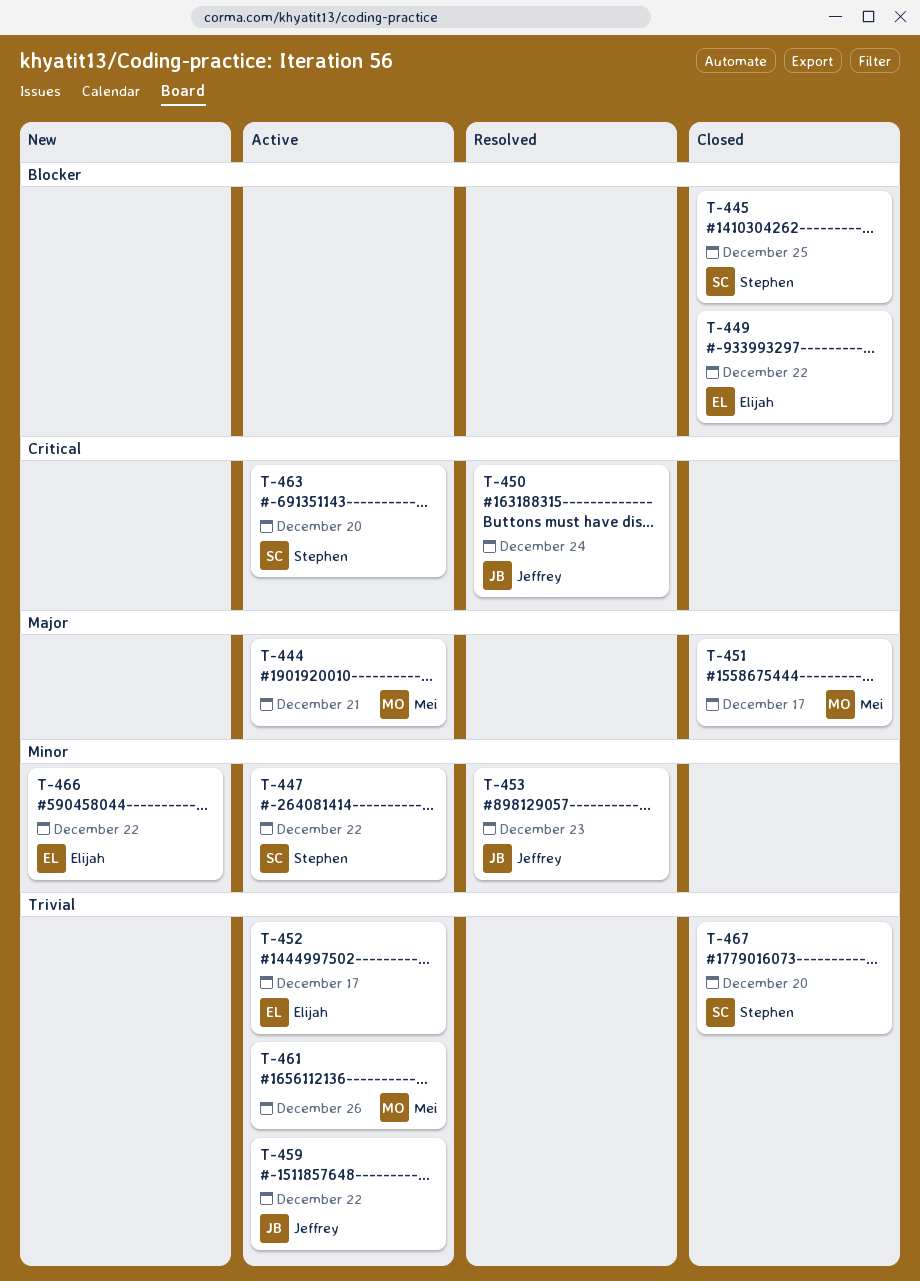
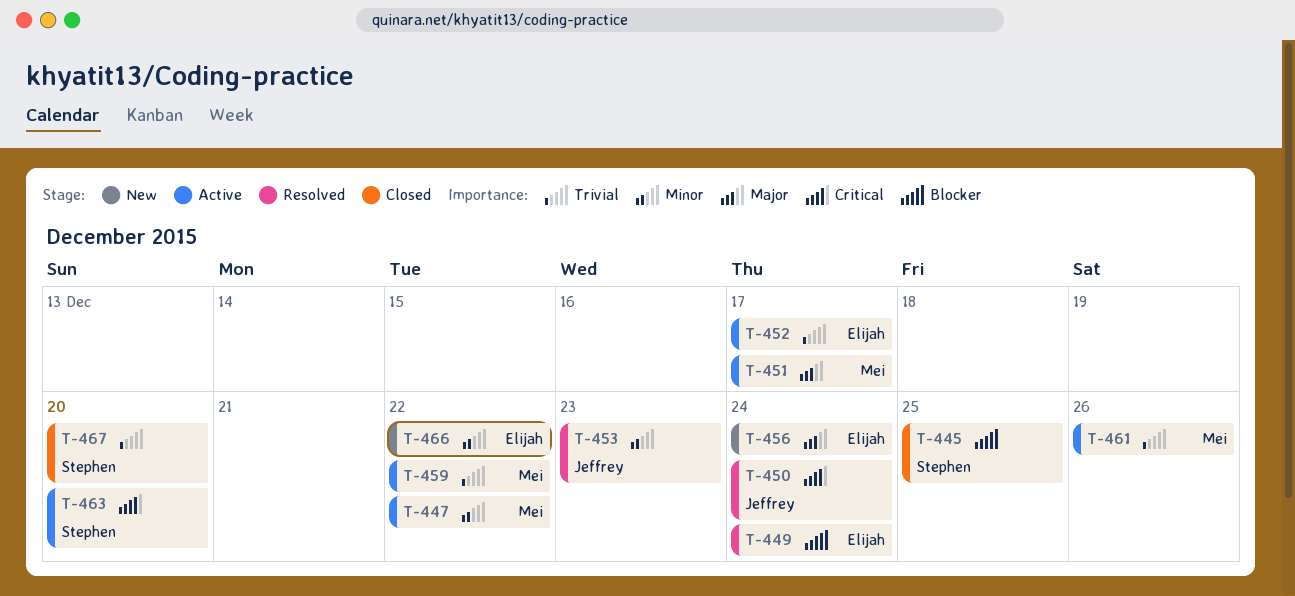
T-444: present -> none
T-447, owner: Stephen -> Mei
T-449, status: Closed -> Resolved
T-449, due: Dec 22 -> Dec 24
T-451, status: Closed -> Active
T-456: none -> present
T-459, owner: Jeffrey -> Mei

